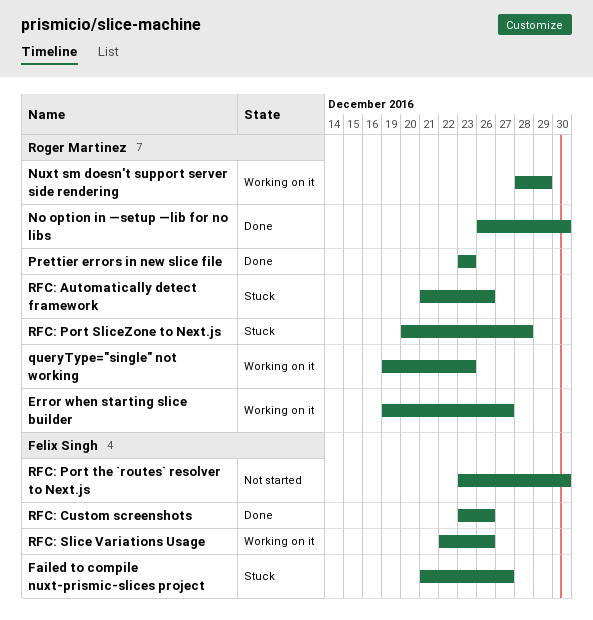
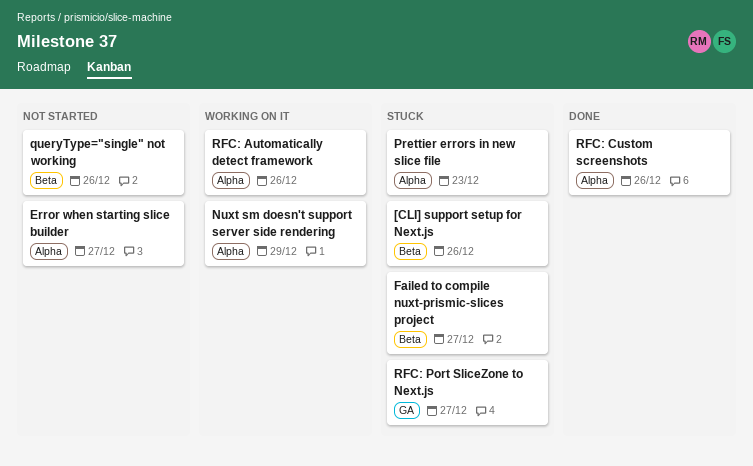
[CLI] support setup for Next.js: none -> present
Error when starting slice builder, status: Working on it -> Not started
No option in —setup —lib for no libs: present -> none
Prettier errors in new slice file, status: Done -> Stuck
queryType="single" not working, status: Working on it -> Not started
queryType="single" not working, due: Dec 23 -> Dec 26
RFC: Automatically detect framework, status: Stuck -> Working on it
RFC: Port SliceZone to Next.js, due: Dec 28 -> Dec 27
RFC: Port the `routes` resolver to Next.js: present -> none
RFC: Slice Variations Usage: present -> none

